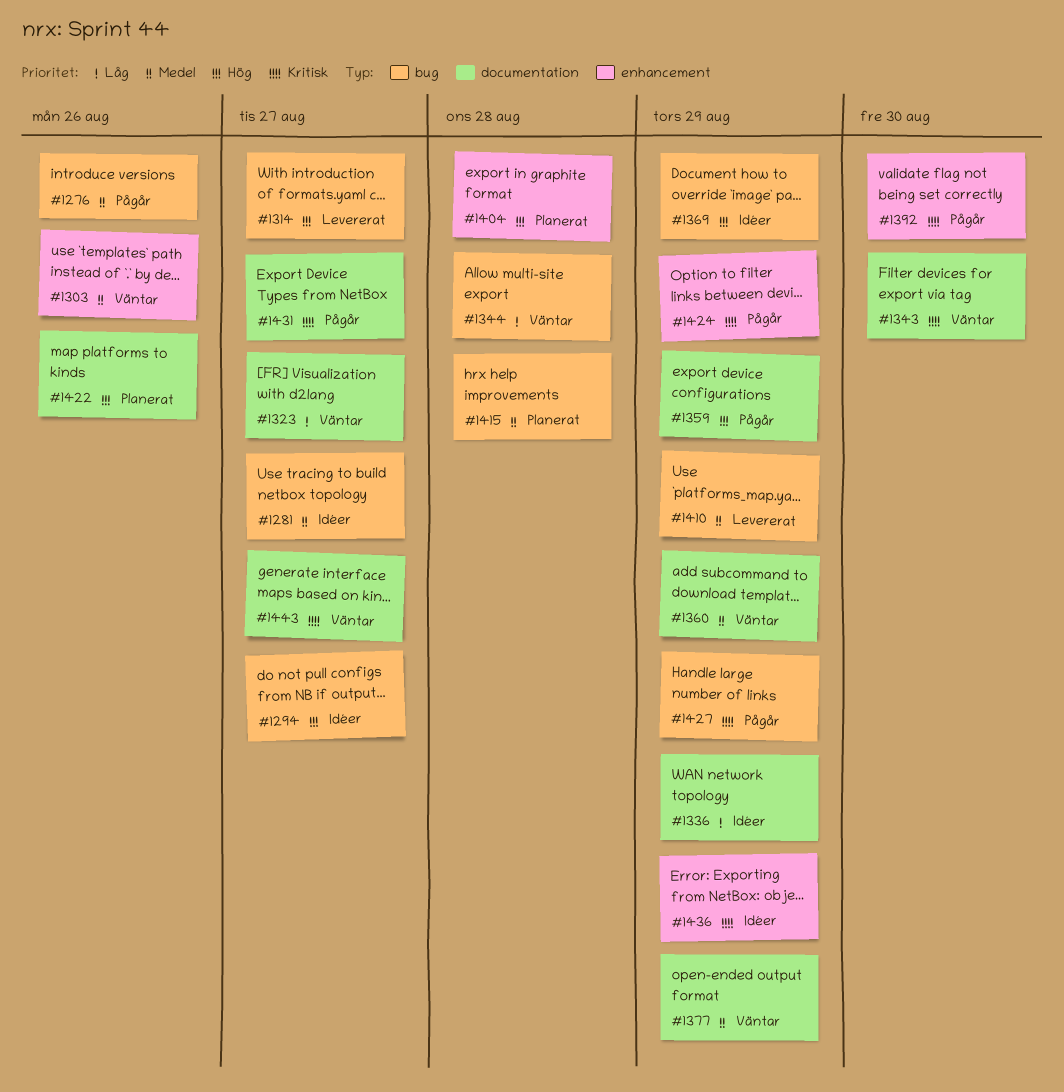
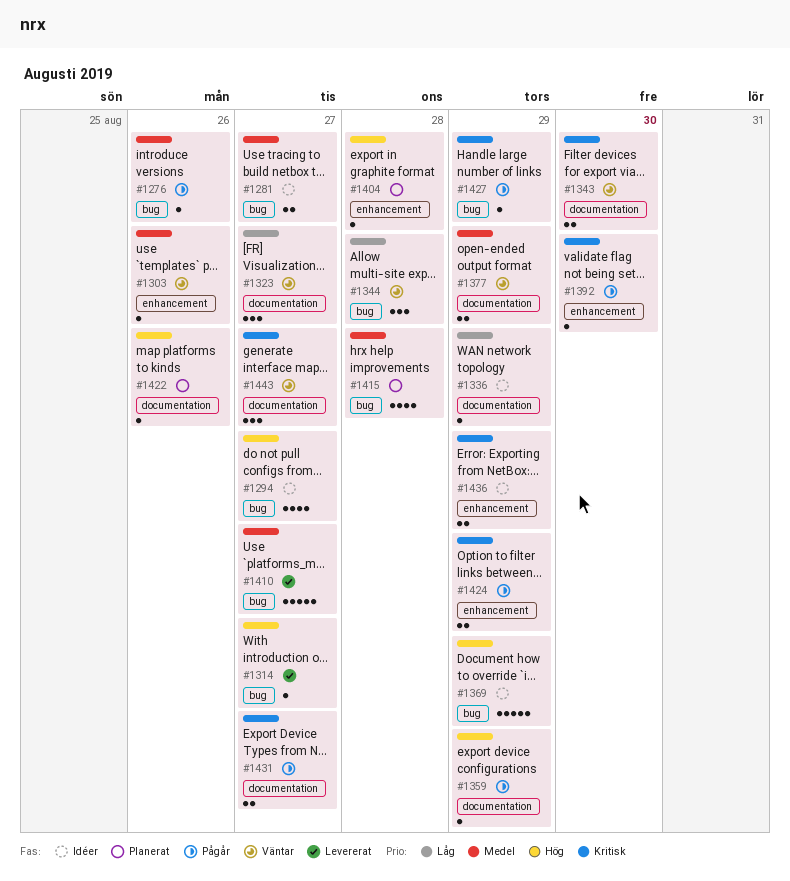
#1360: present -> none
#1410, due: Aug 29 -> Aug 27

